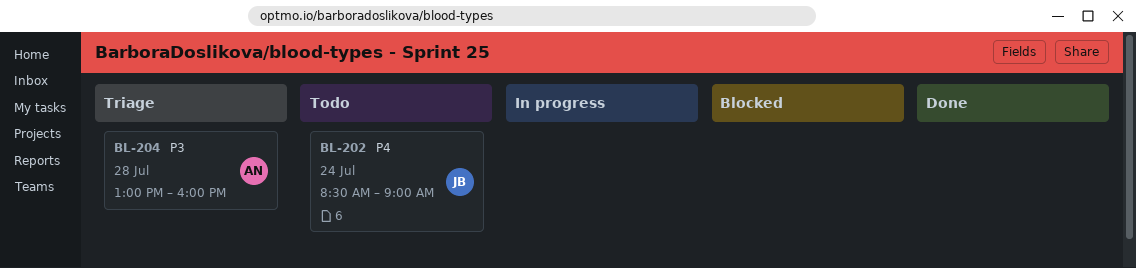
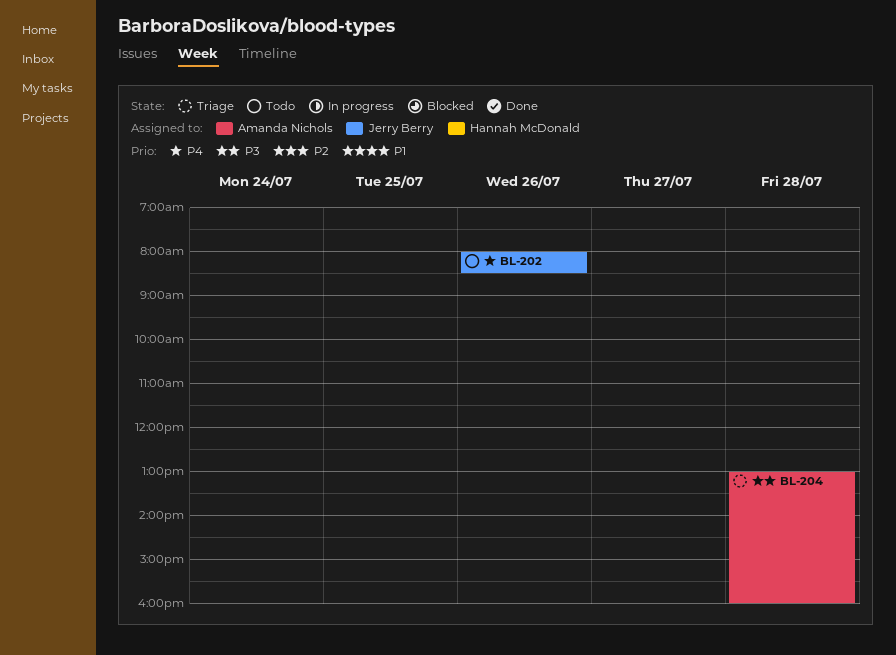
BL-202, day: Jul 24 -> Jul 26
BL-202, begins: 08:30 -> 08:00
BL-202, ends: 09:00 -> 08:30

